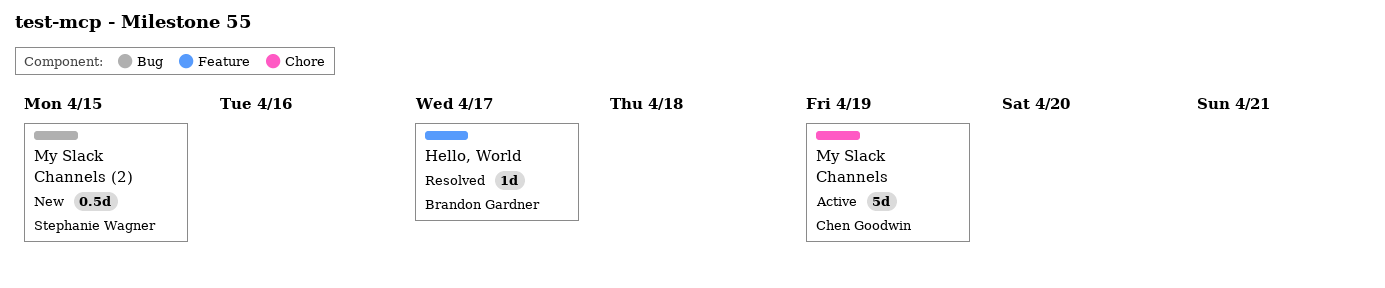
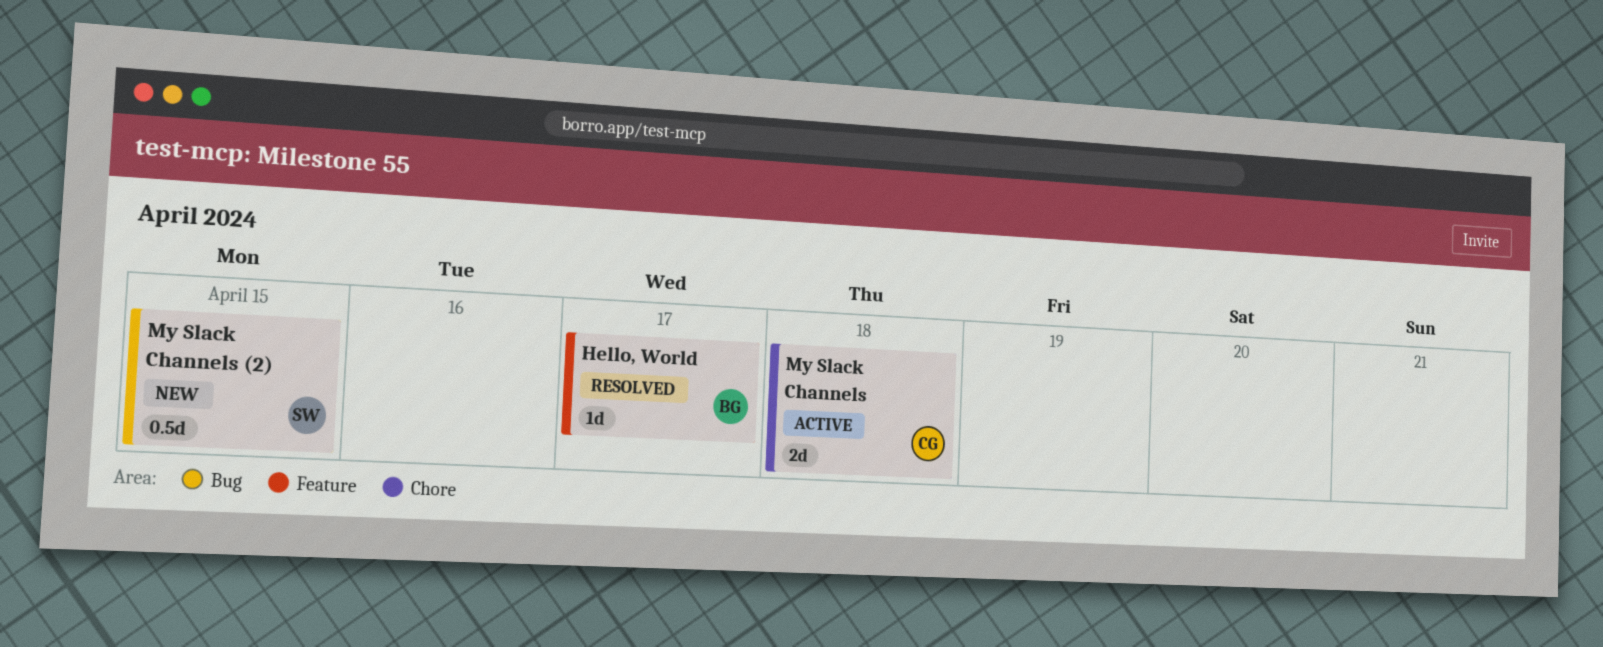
My Slack Channels, estimate: 5d -> 2d
My Slack Channels, due: Apr 19 -> Apr 18

